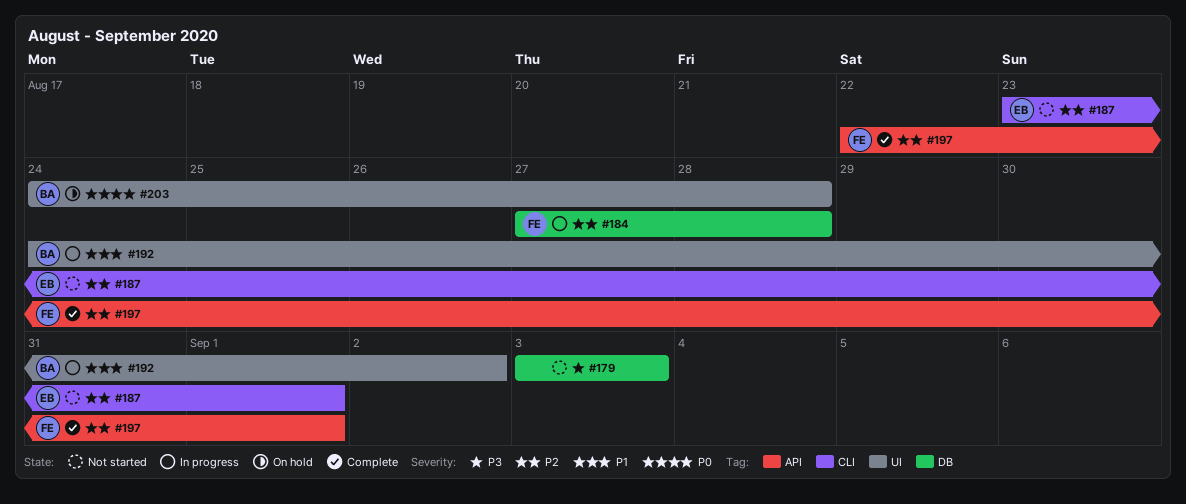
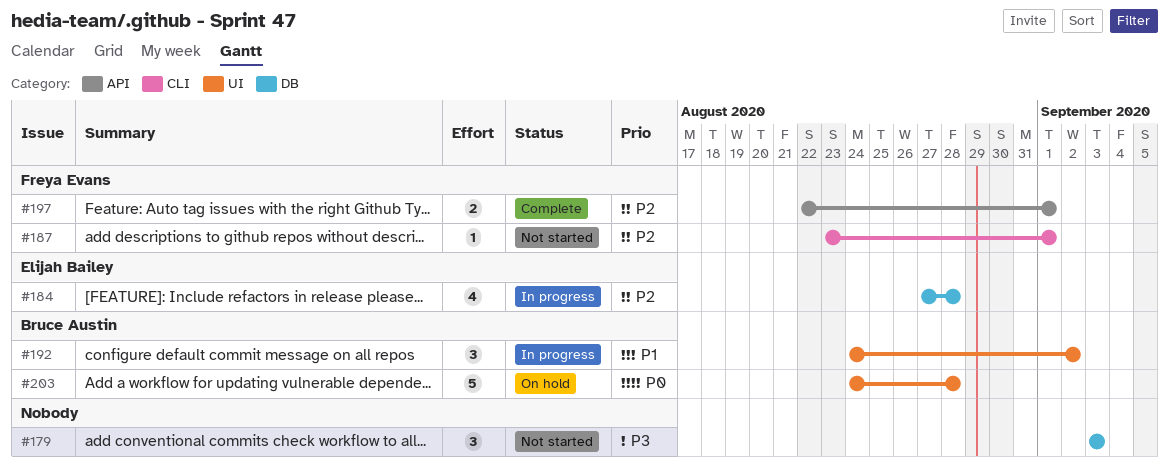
#184, owner: Freya Evans -> Elijah Bailey
#187, owner: Elijah Bailey -> Freya Evans

